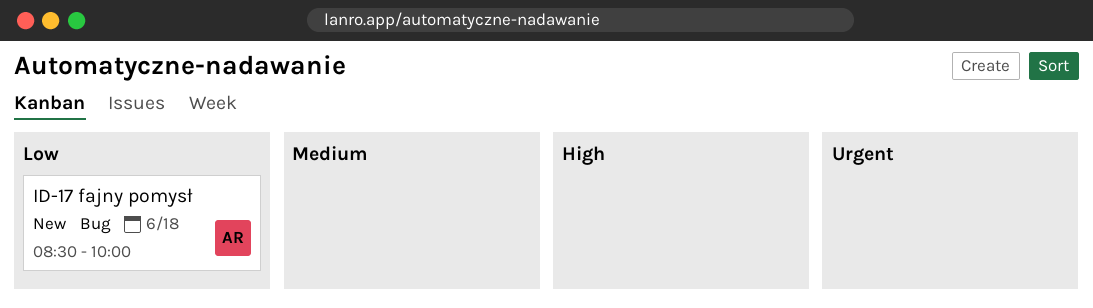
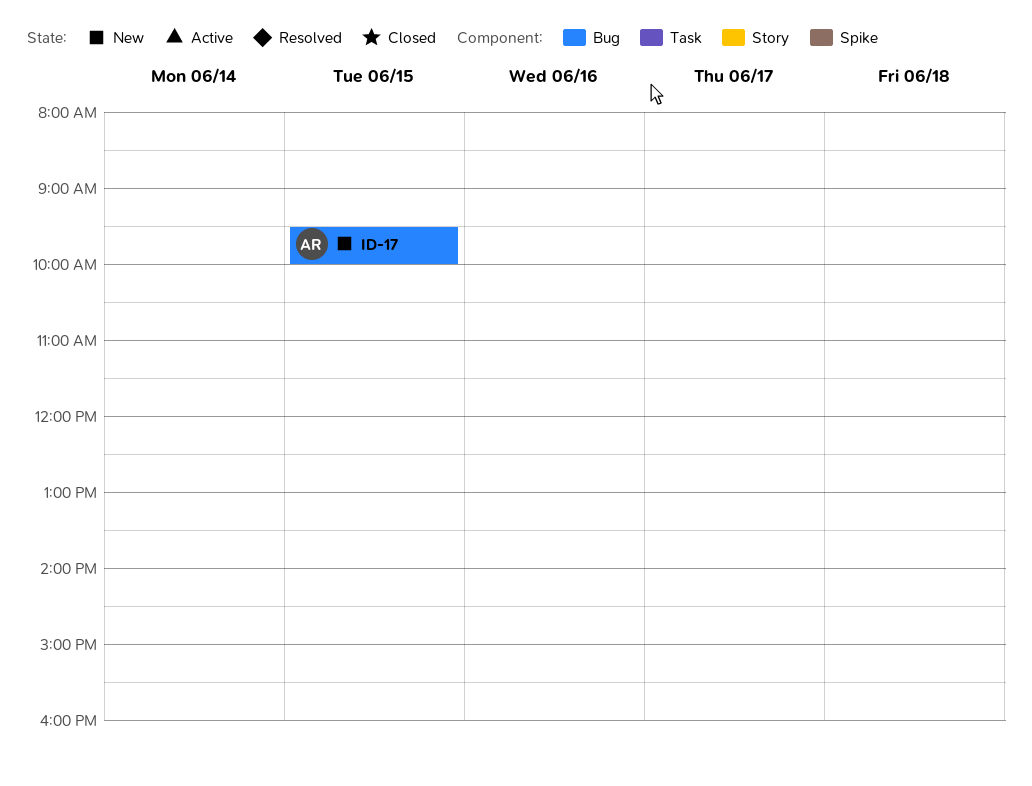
ID-17, day: Jun 18 -> Jun 15
ID-17, begins: 08:30 -> 09:30

